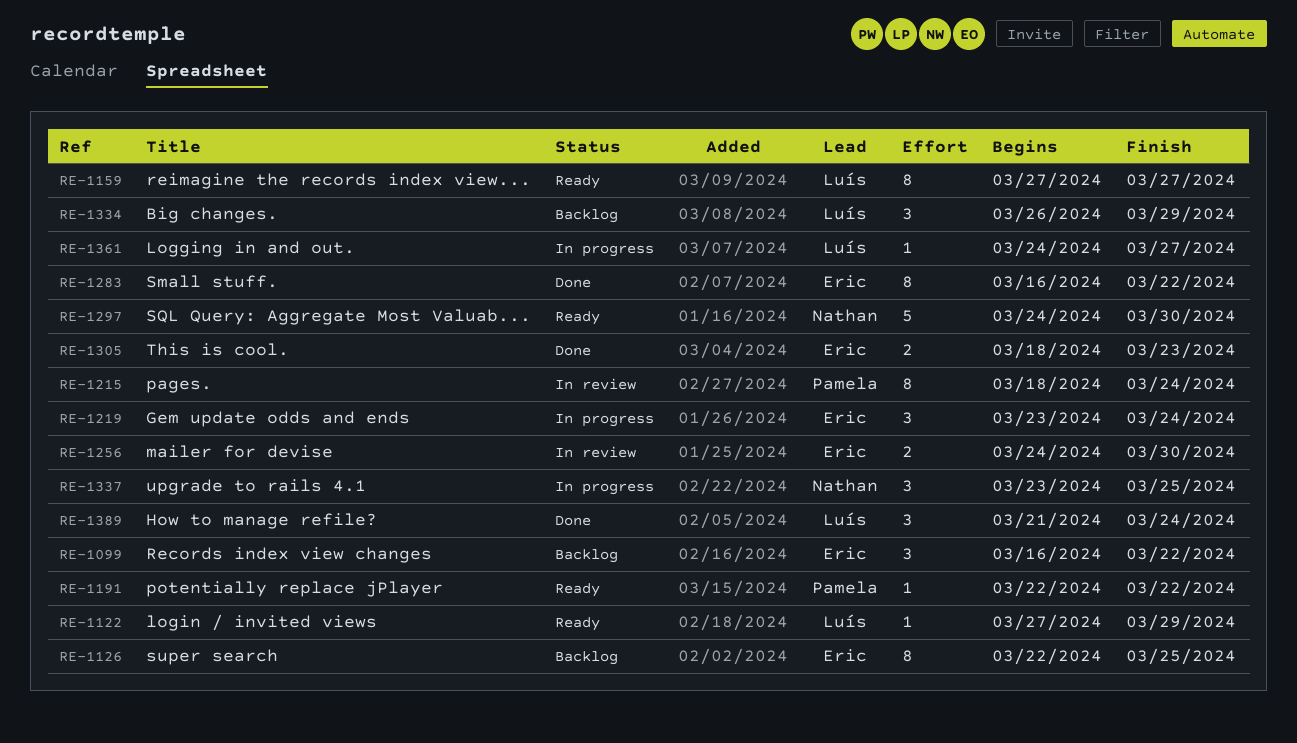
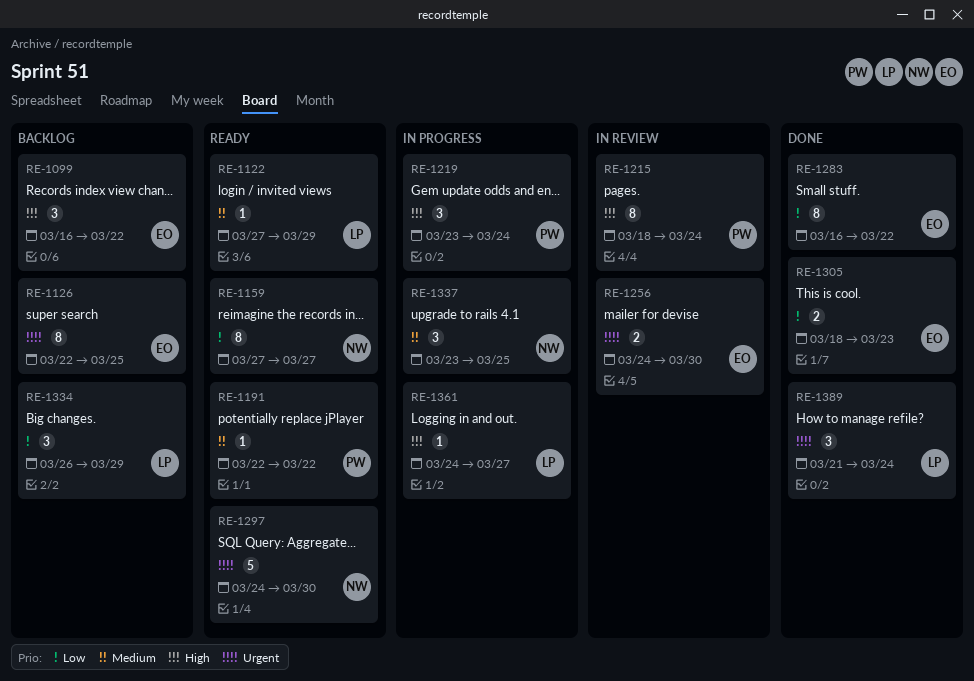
RE-1159, owner: Luís -> Nathan
RE-1219, owner: Eric -> Pamela

